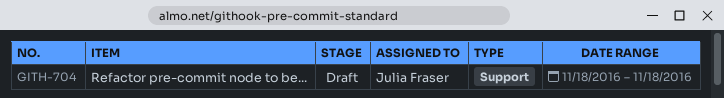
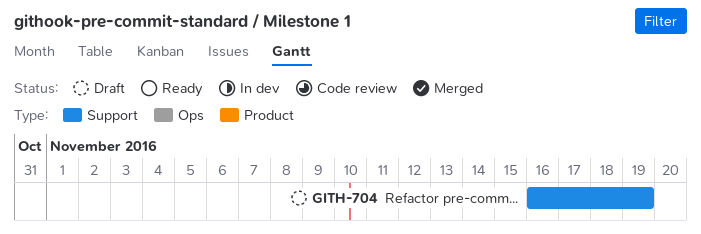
GITH-704, start: Nov 18 -> Nov 16
GITH-704, due: Nov 18 -> Nov 19

